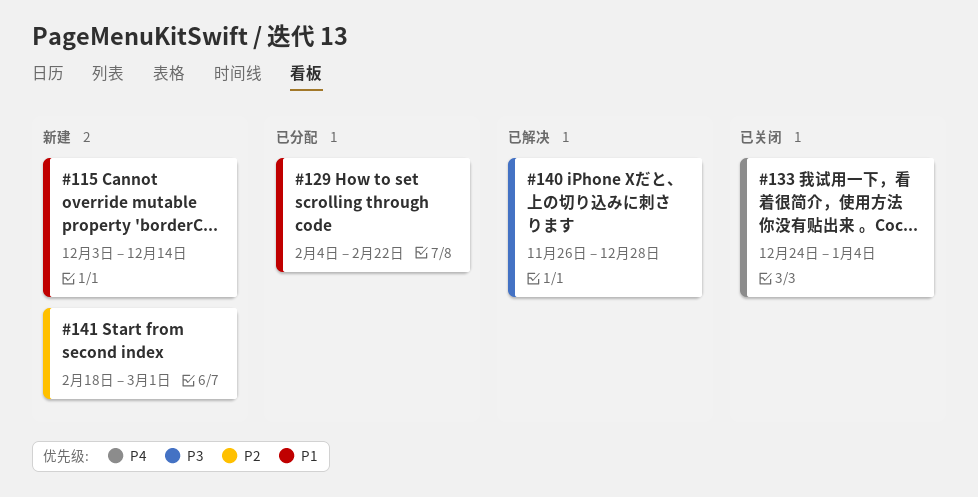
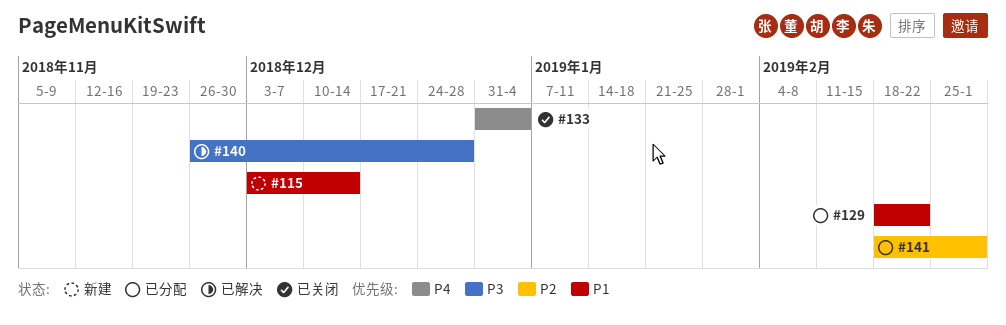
#129, start: Feb 4 -> Feb 18
#133, start: Dec 24 -> Dec 31
#141, status: 新建 -> 已分配

